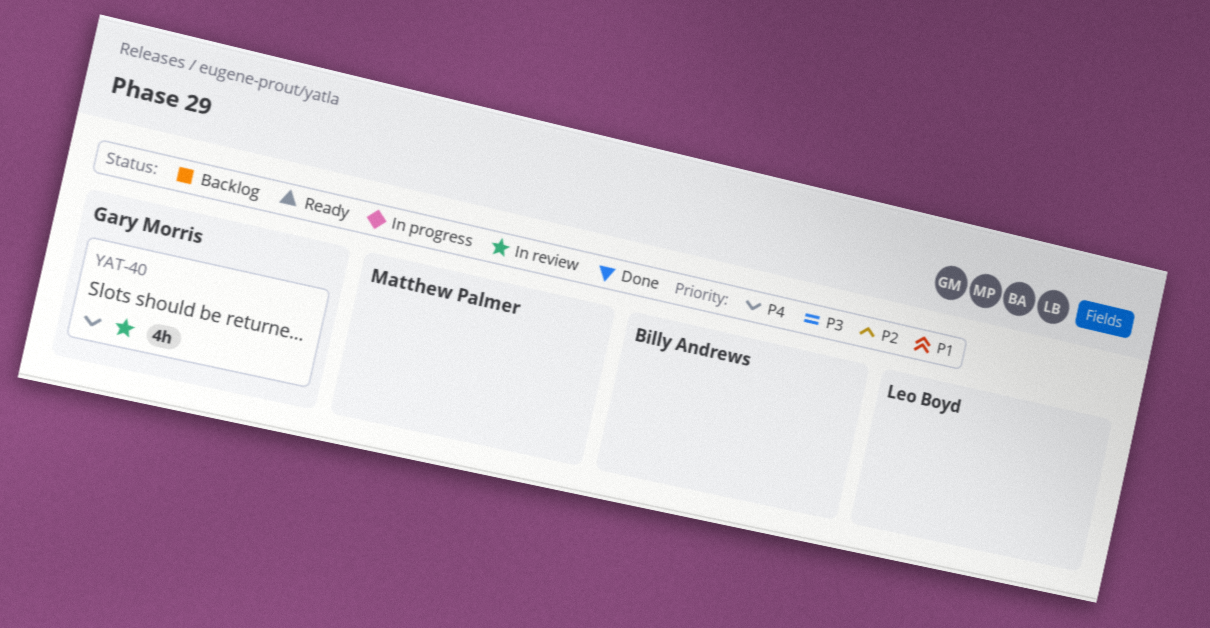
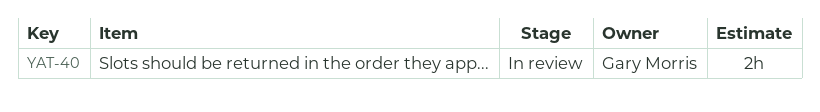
YAT-40, estimate: 4h -> 2h

